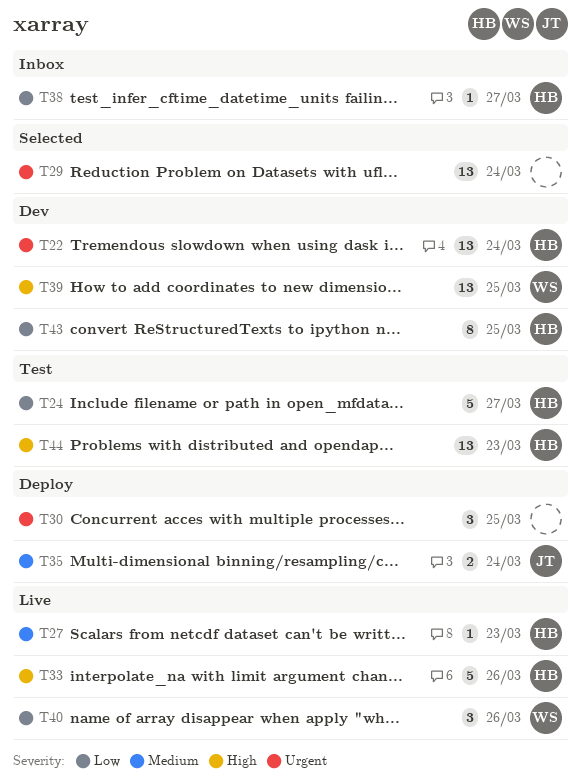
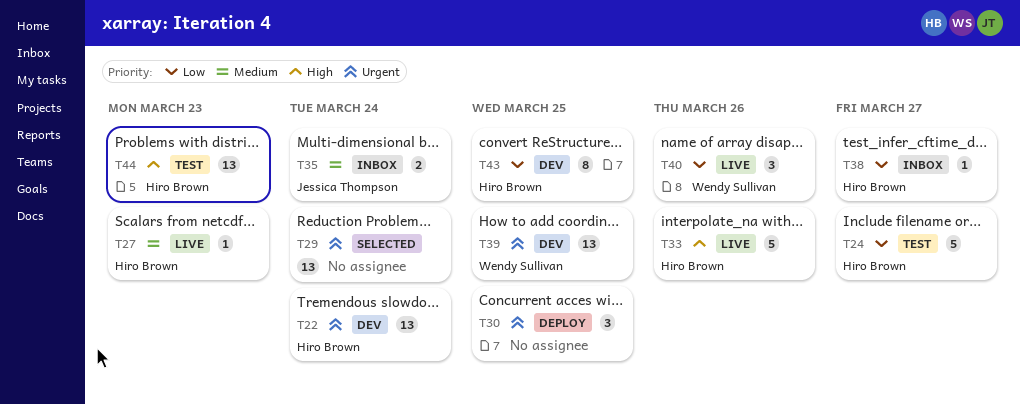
T35, status: Deploy -> Inbox
T39, priority: High -> Urgent

